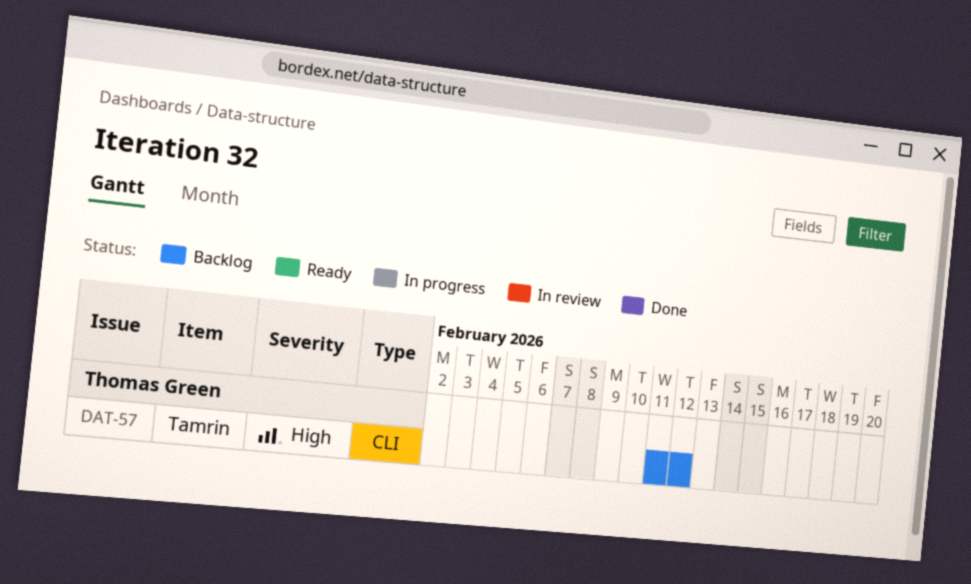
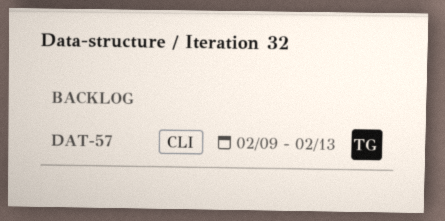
DAT-57, start: Feb 11 -> Feb 9
DAT-57, due: Feb 12 -> Feb 13

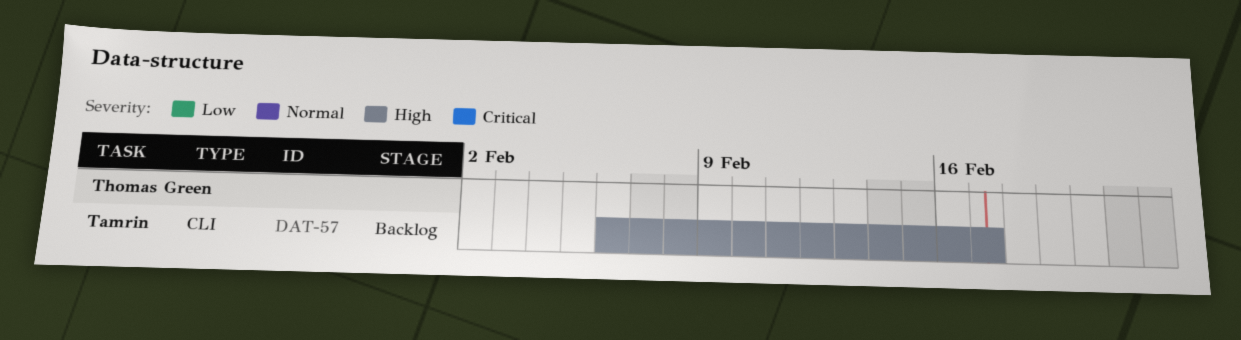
DAT-57, start: Feb 9 -> Feb 6
DAT-57, due: Feb 13 -> Feb 17

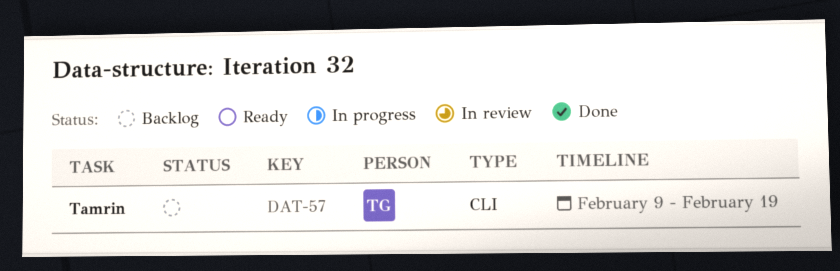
DAT-57, start: Feb 6 -> Feb 9
DAT-57, due: Feb 17 -> Feb 19

